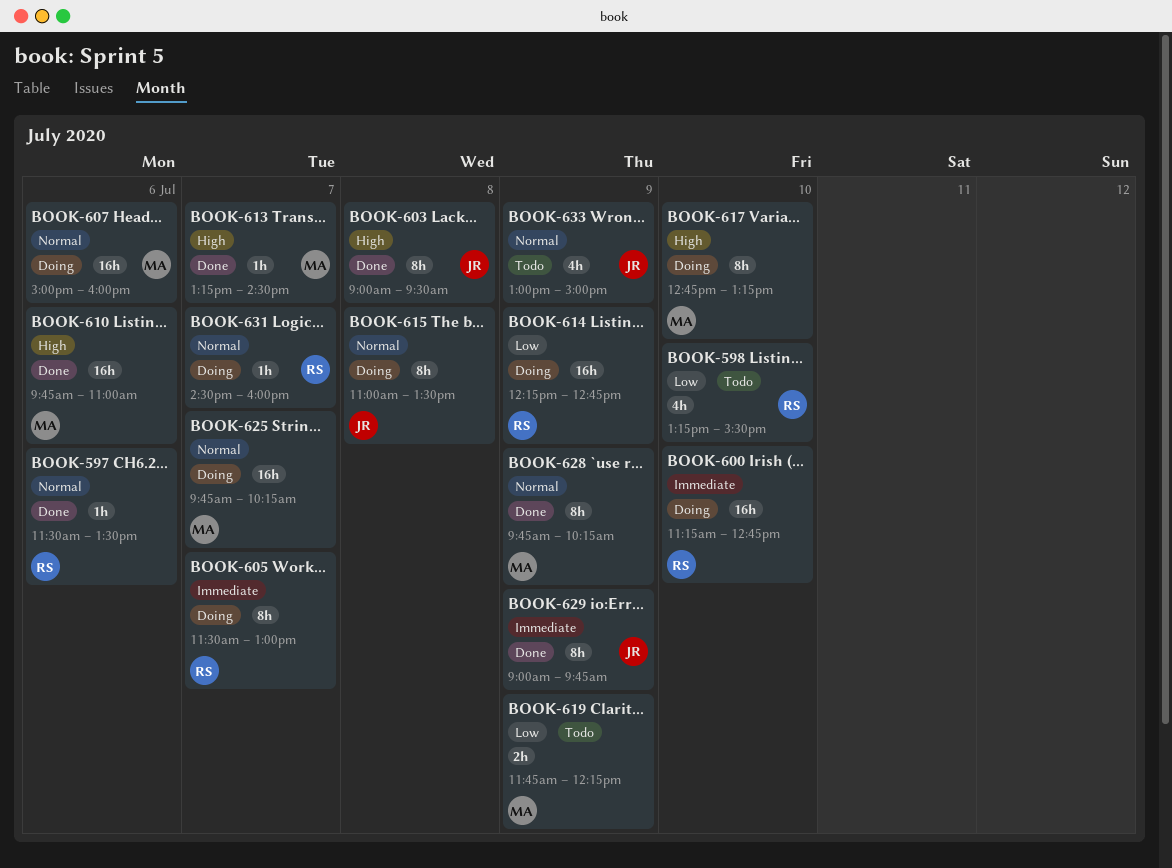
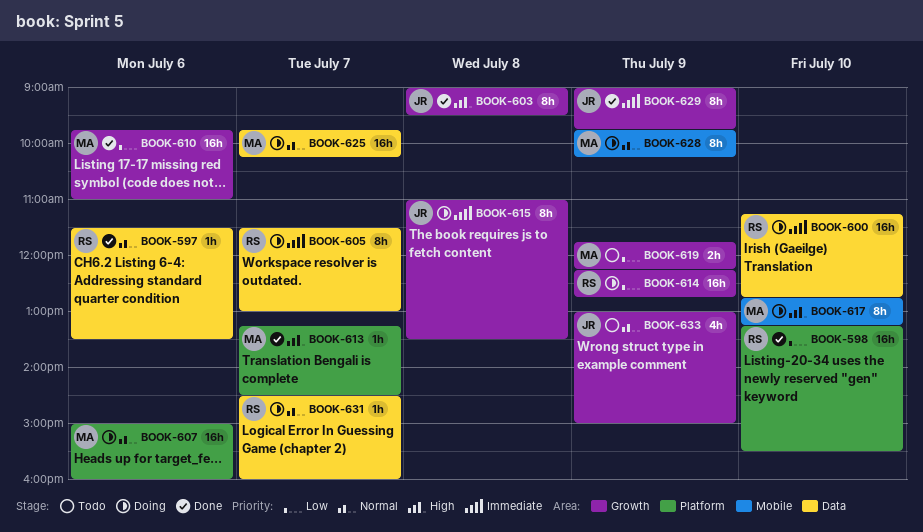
BOOK-598, status: Todo -> Done
BOOK-598, estimate: 4h -> 16h
BOOK-610, priority: High -> Low
BOOK-615, priority: Normal -> Immediate
BOOK-628, status: Done -> Doing

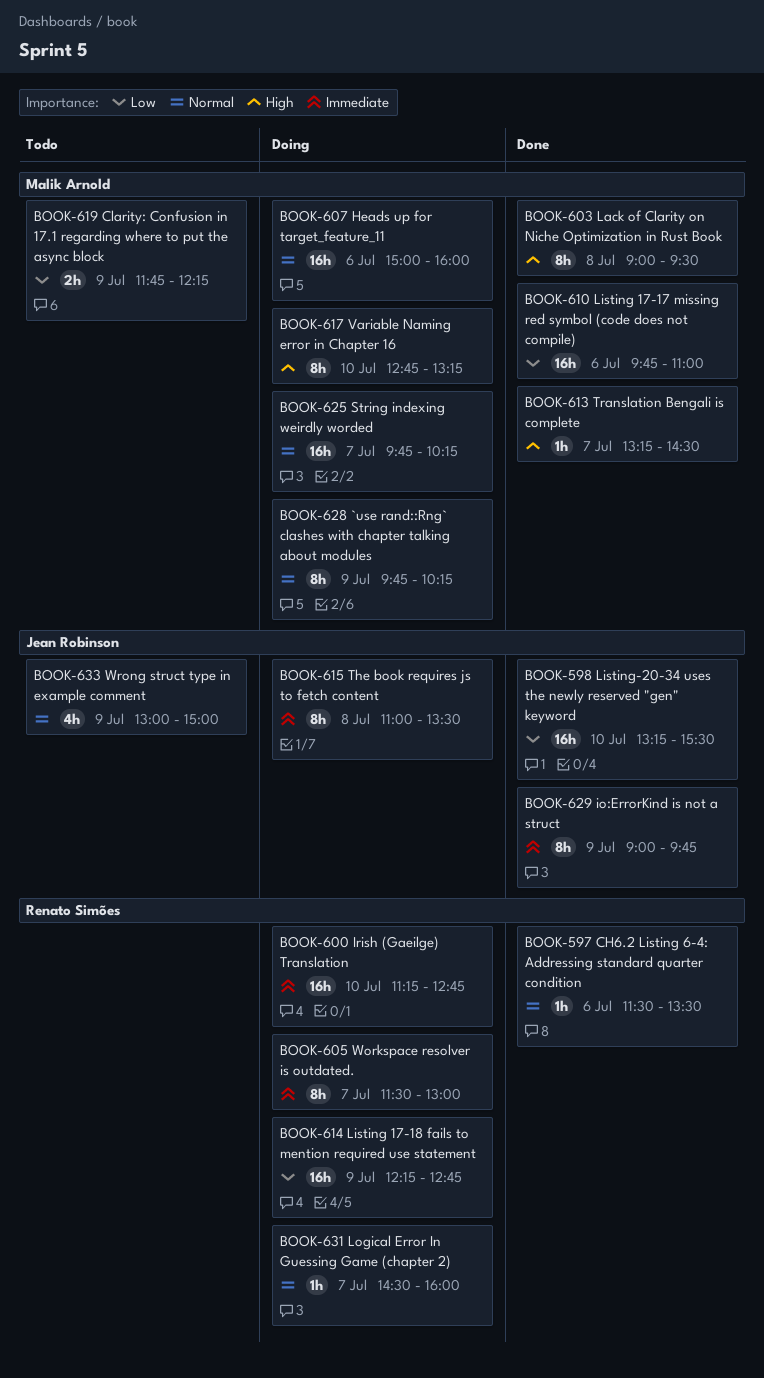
BOOK-598, owner: Renato Simões -> Jean Robinson
BOOK-603, owner: Jean Robinson -> Malik Arnold

